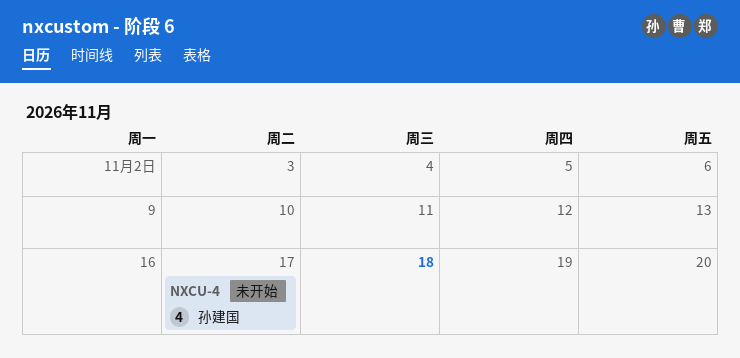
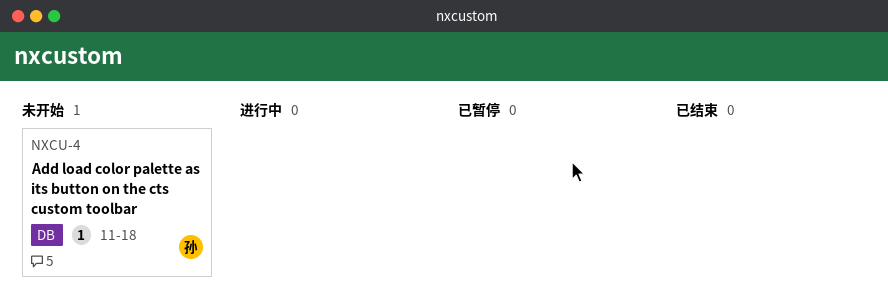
NXCU-4, estimate: 4 -> 1
NXCU-4, due: Nov 17 -> Nov 18

